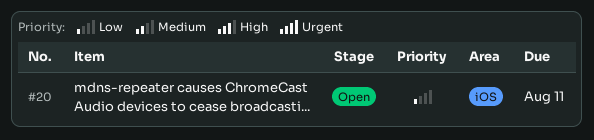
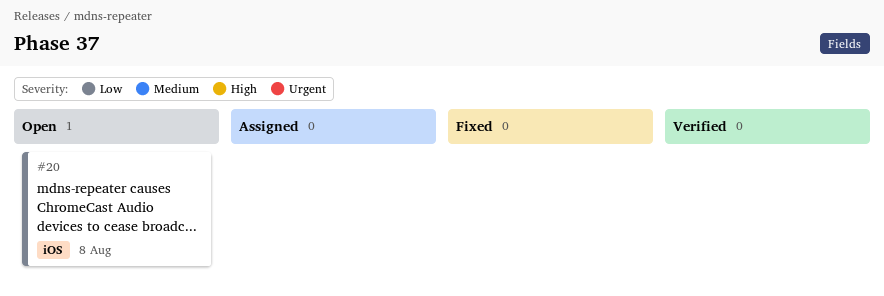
#20, due: Aug 11 -> Aug 8

